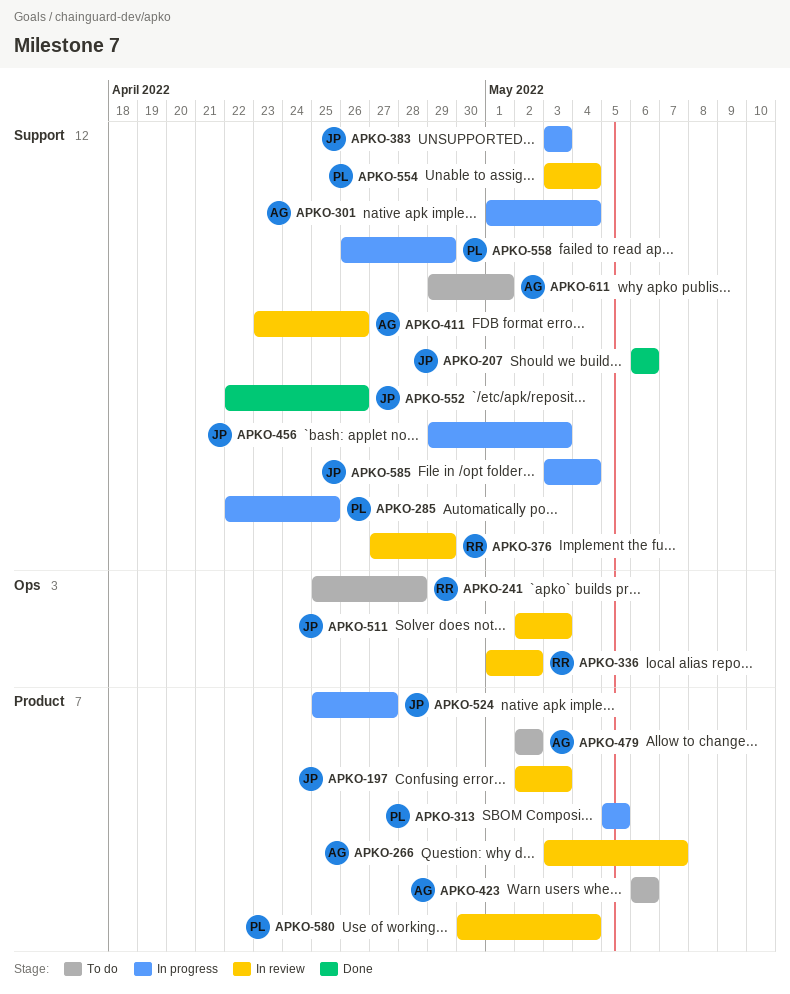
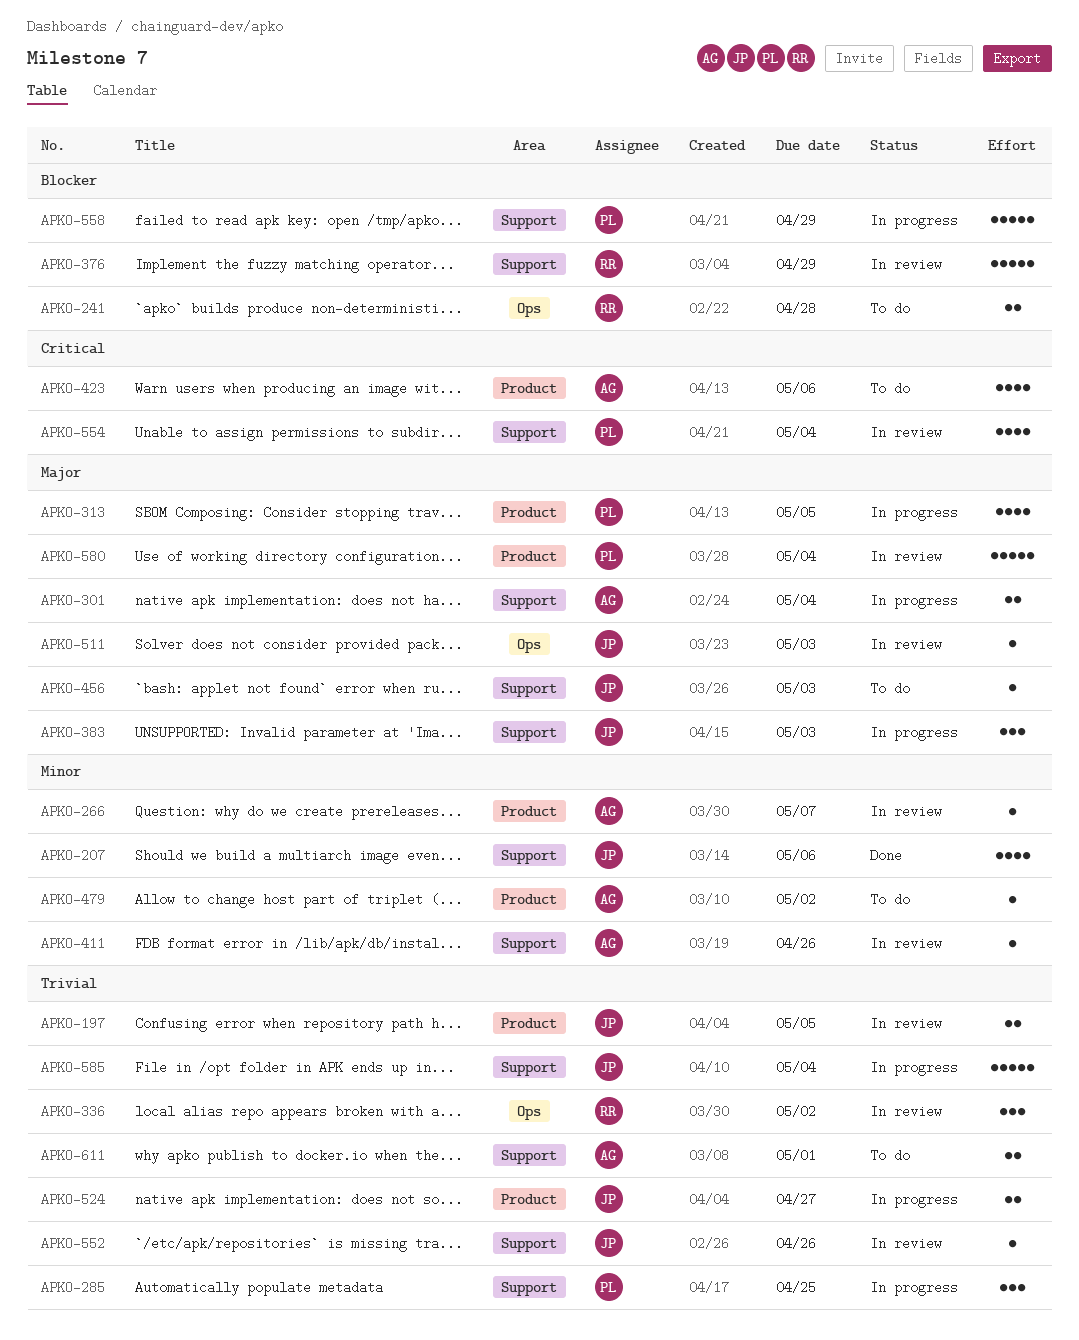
APKO-197, due: May 3 -> May 5
APKO-456, status: In progress -> To do
APKO-552, status: Done -> In review

